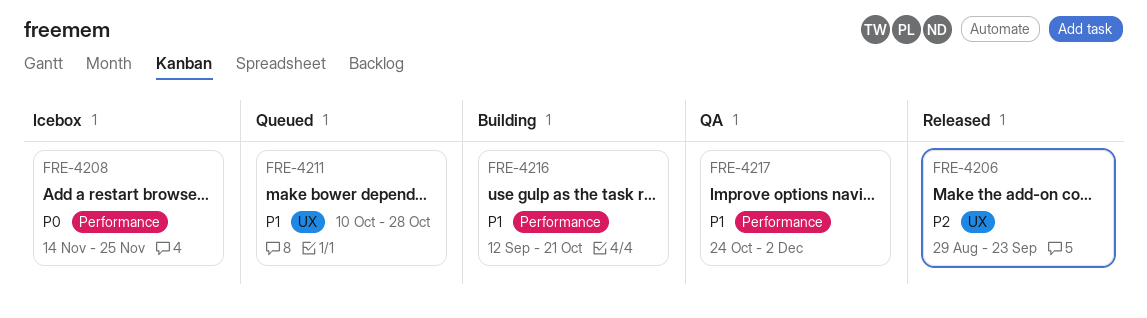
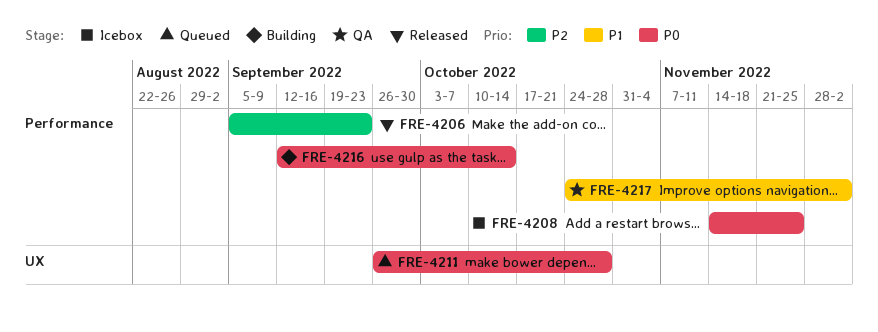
FRE-4206, label: UX -> Performance
FRE-4206, start: Aug 29 -> Sep 5
FRE-4211, priority: P1 -> P0
FRE-4211, start: Oct 10 -> Sep 26
FRE-4216, priority: P1 -> P0
FRE-4216, due: Oct 21 -> Oct 14

